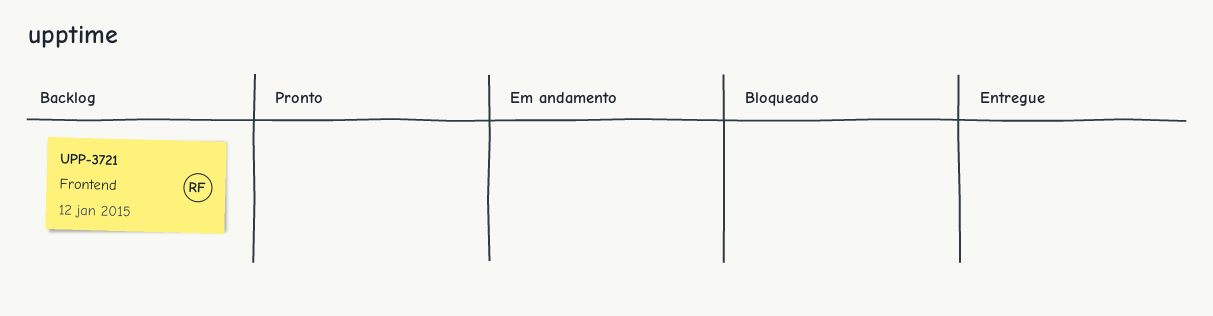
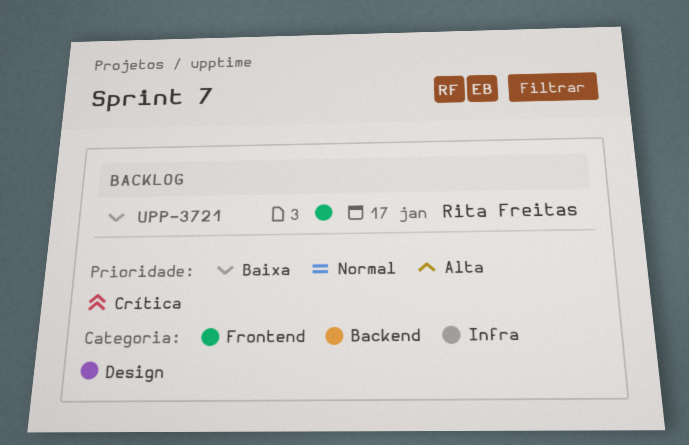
UPP-3721, due: Jan 12 -> Jan 17

